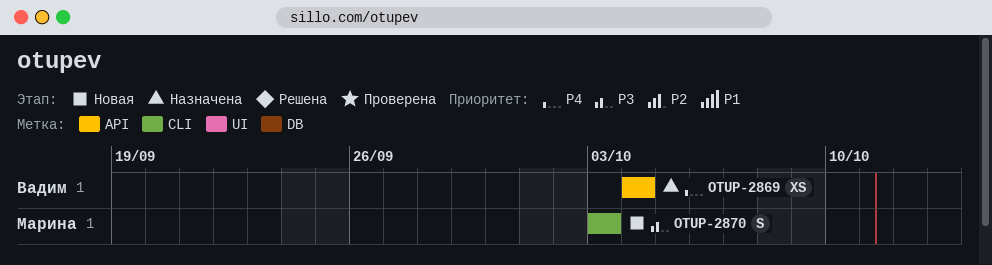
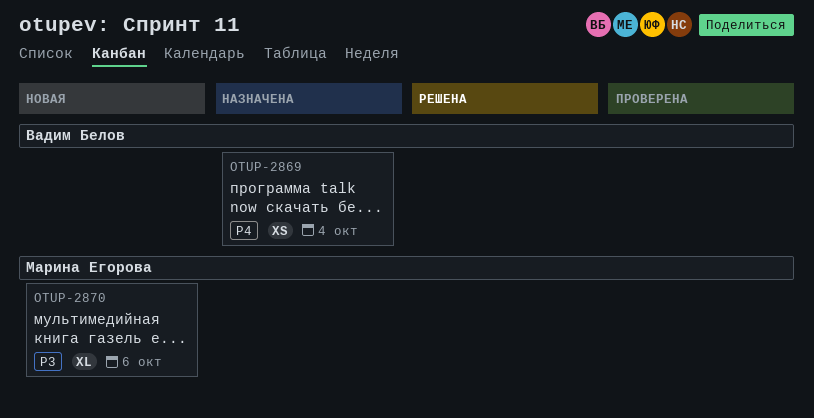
OTUP-2870, estimate: S -> XL
OTUP-2870, due: Oct 3 -> Oct 6

